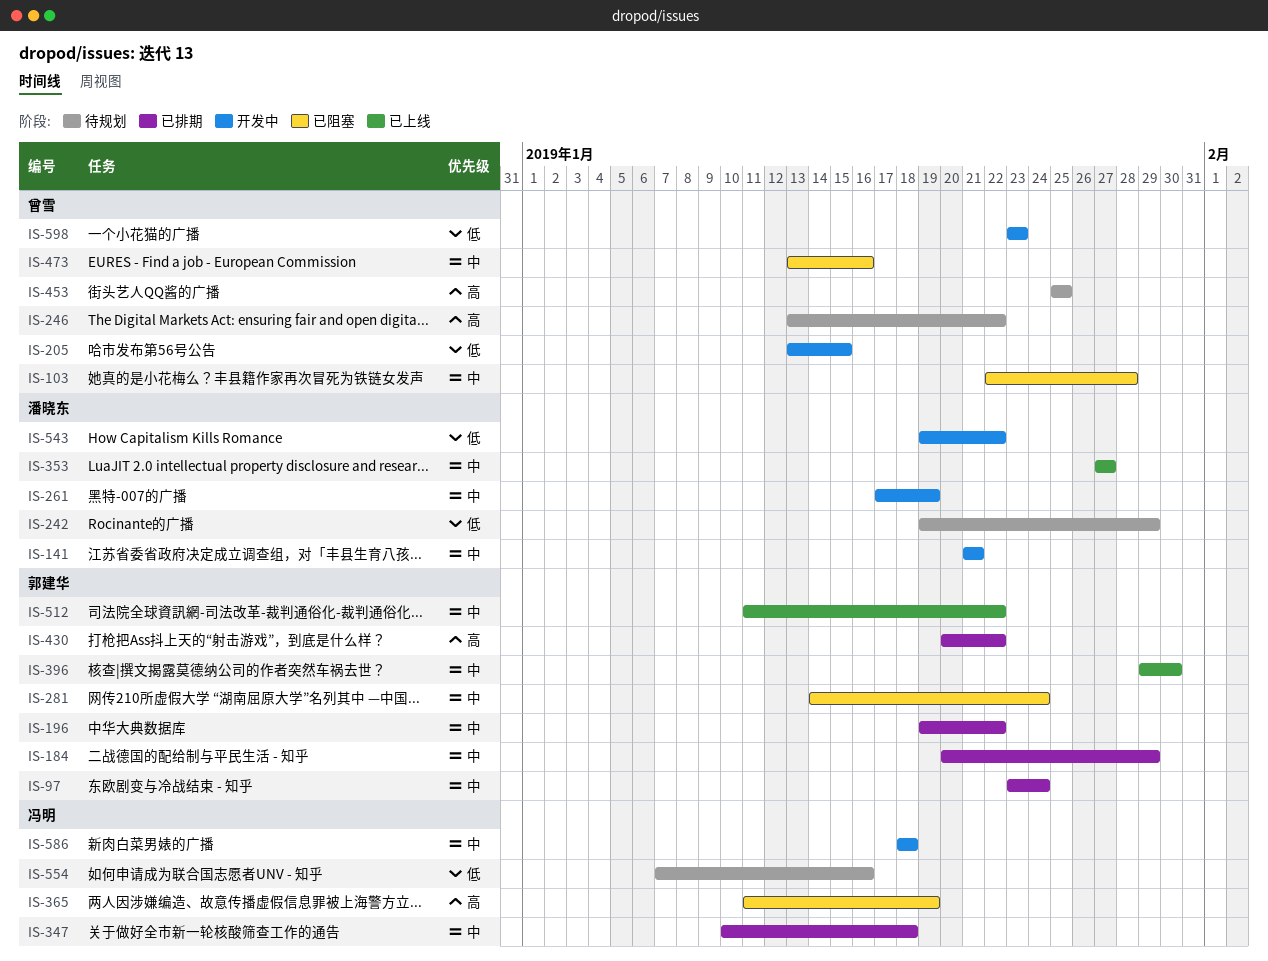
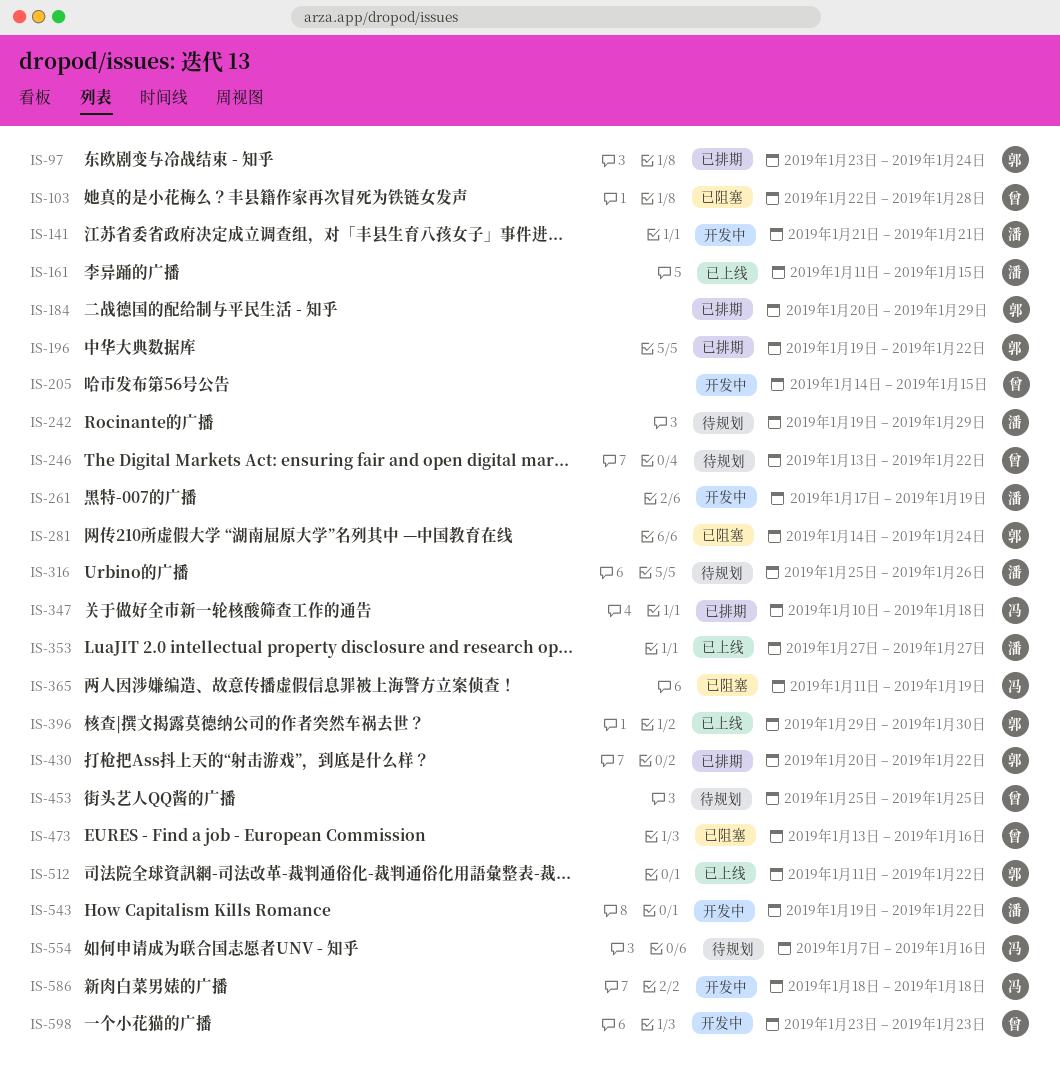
IS-161: none -> present
IS-205, start: Jan 13 -> Jan 14
IS-316: none -> present

